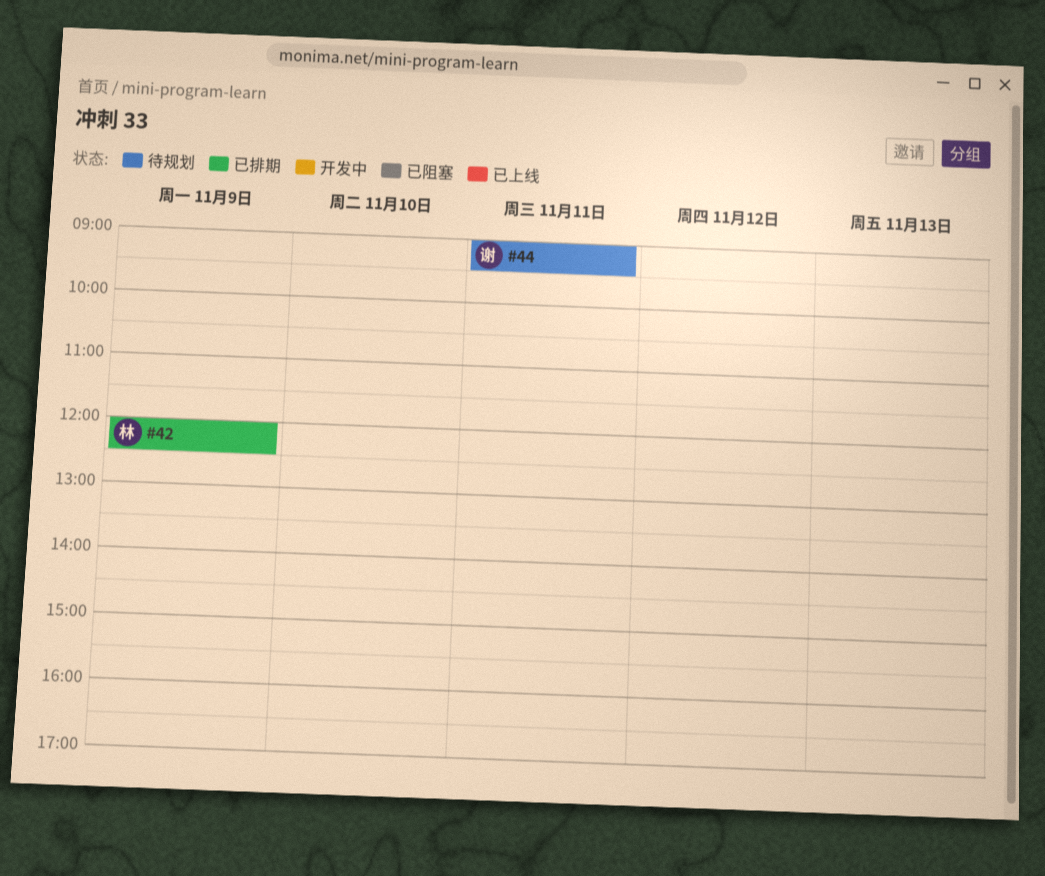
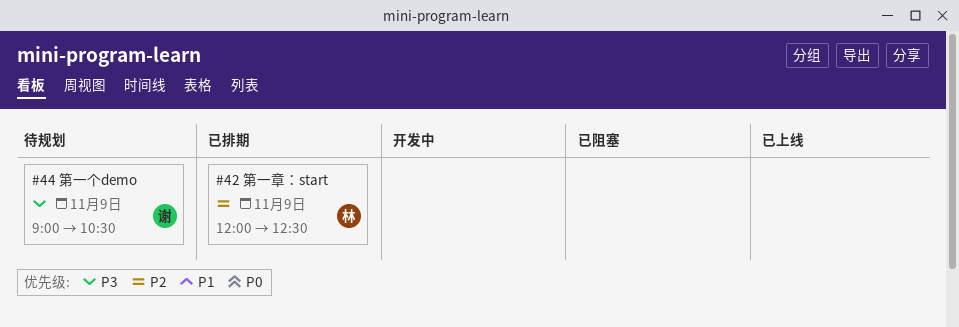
#44, day: Nov 11 -> Nov 9
#44, ends: 09:30 -> 10:30

